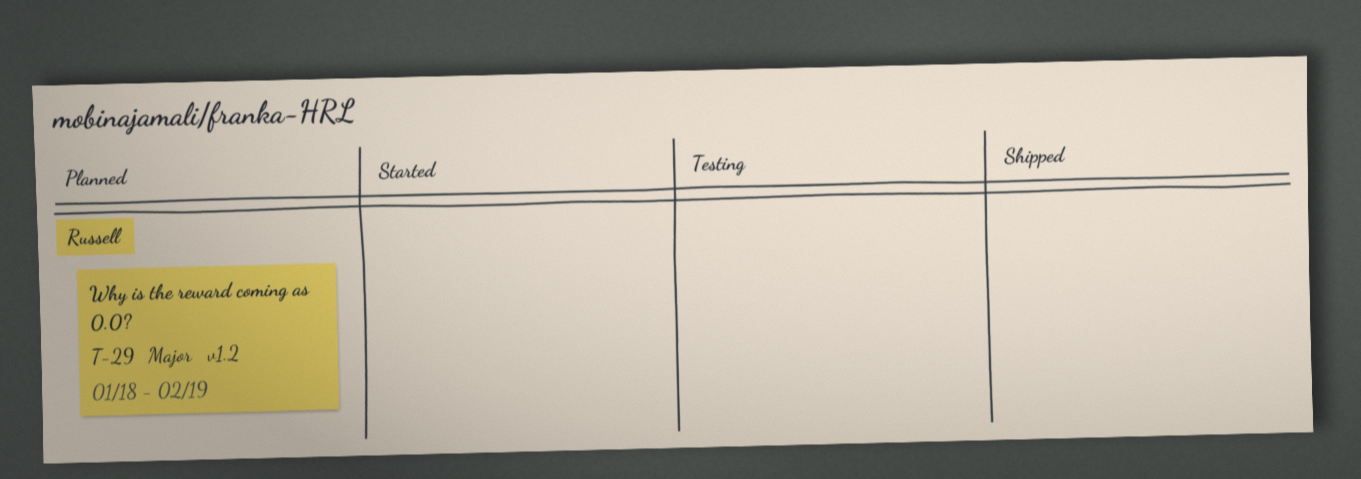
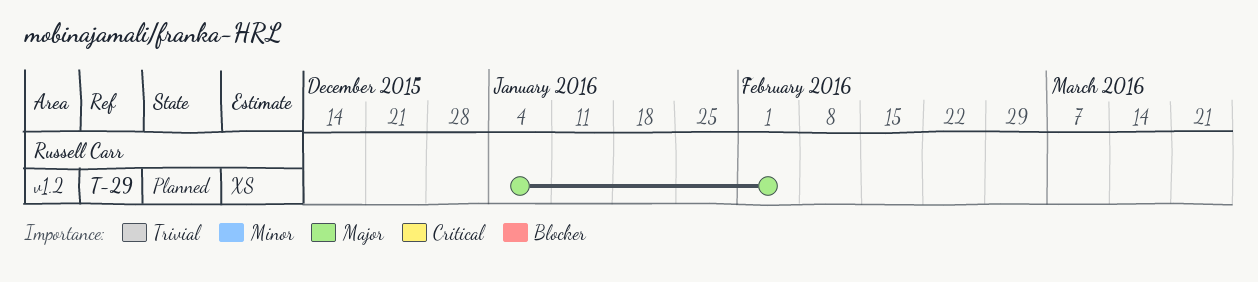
T-29, start: Jan 18 -> Jan 4
T-29, due: Feb 19 -> Feb 5

